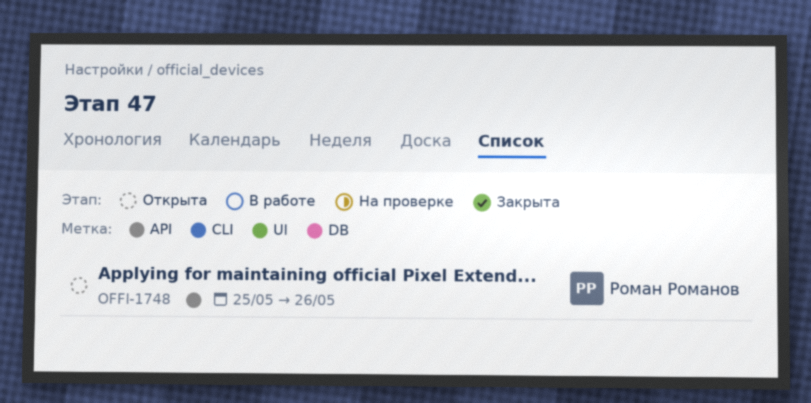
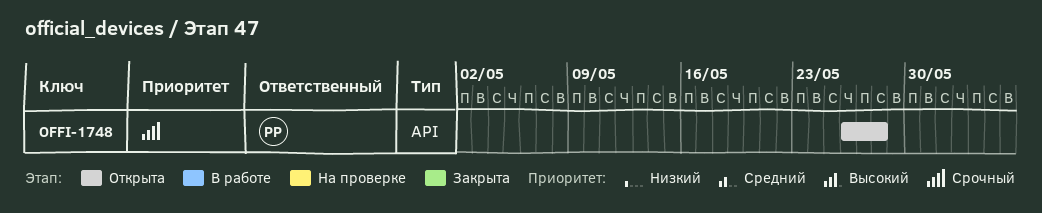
OFFI-1748, start: May 25 -> May 26
OFFI-1748, due: May 26 -> May 28

